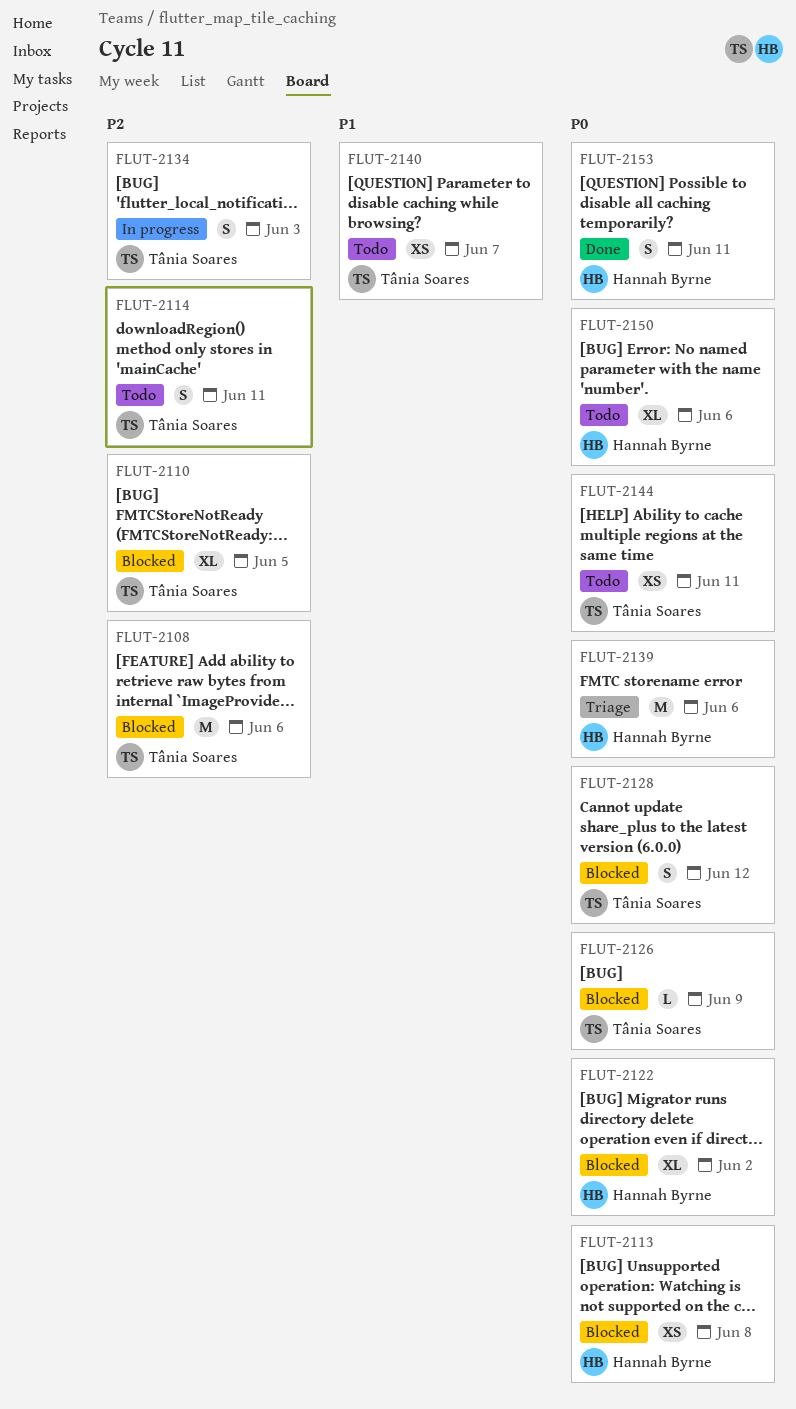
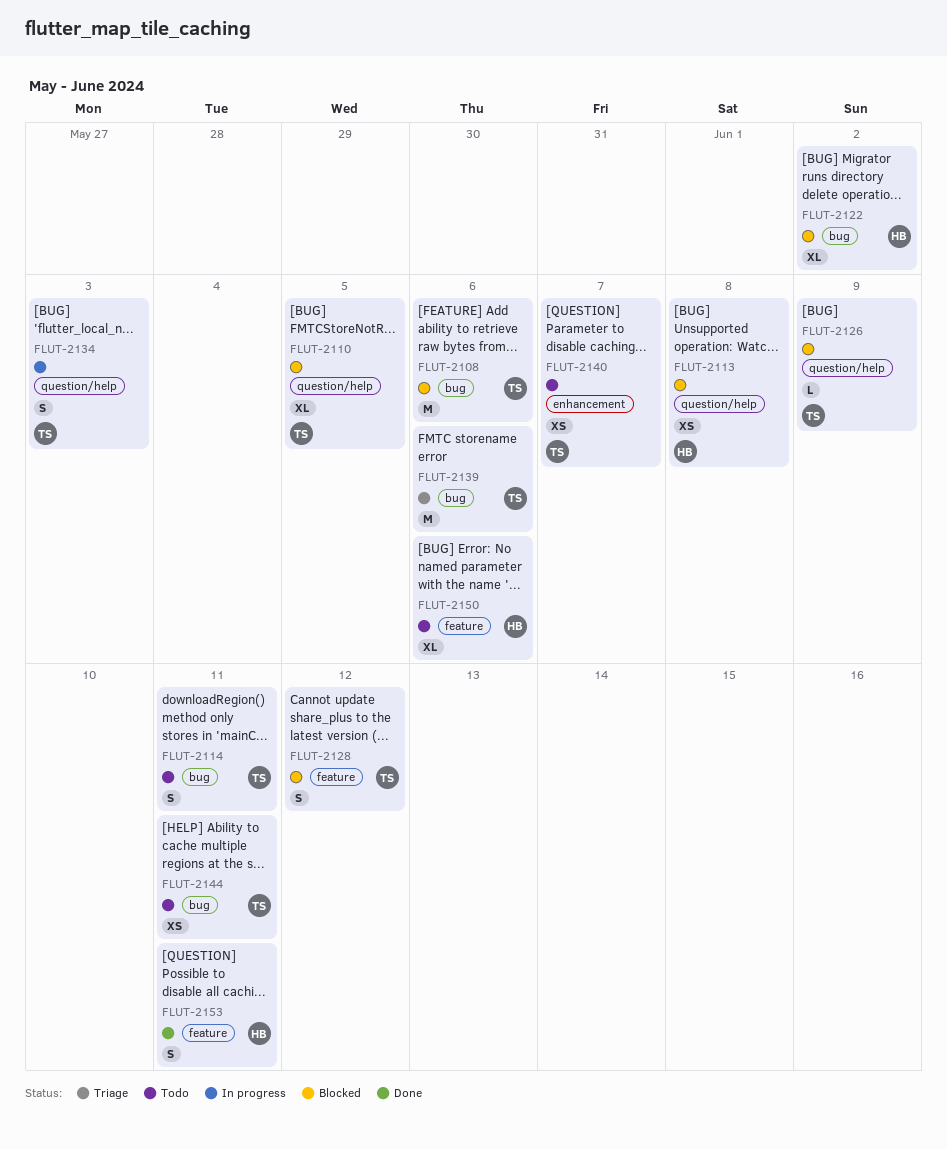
FLUT-2139, owner: Hannah Byrne -> Tânia Soares

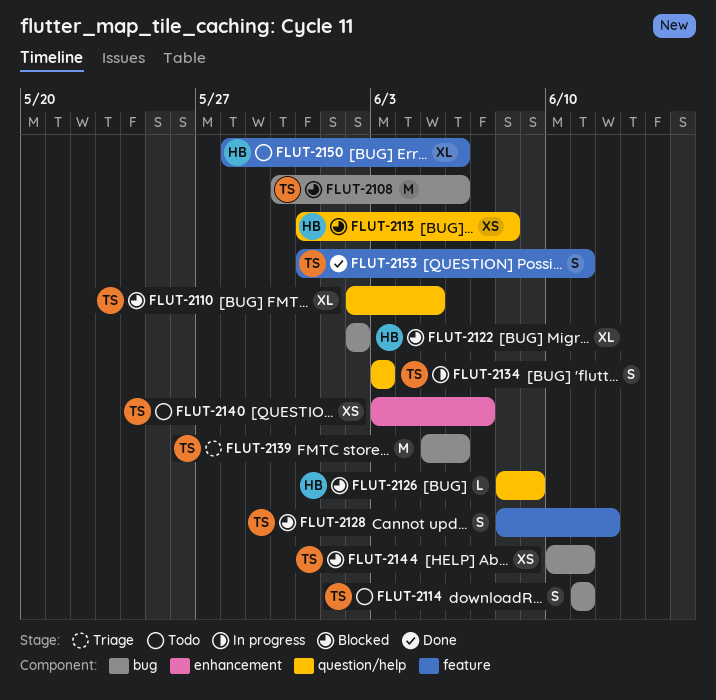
FLUT-2126, owner: TS -> HB
FLUT-2144, status: Todo -> Blocked
FLUT-2153, owner: HB -> TS

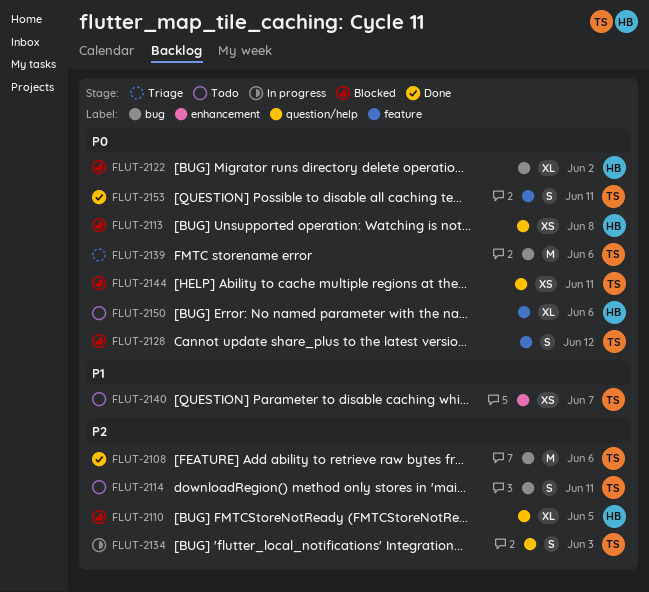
FLUT-2108, status: Blocked -> Done
FLUT-2110, owner: TS -> HB
FLUT-2126: present -> none
FLUT-2144, label: bug -> question/help

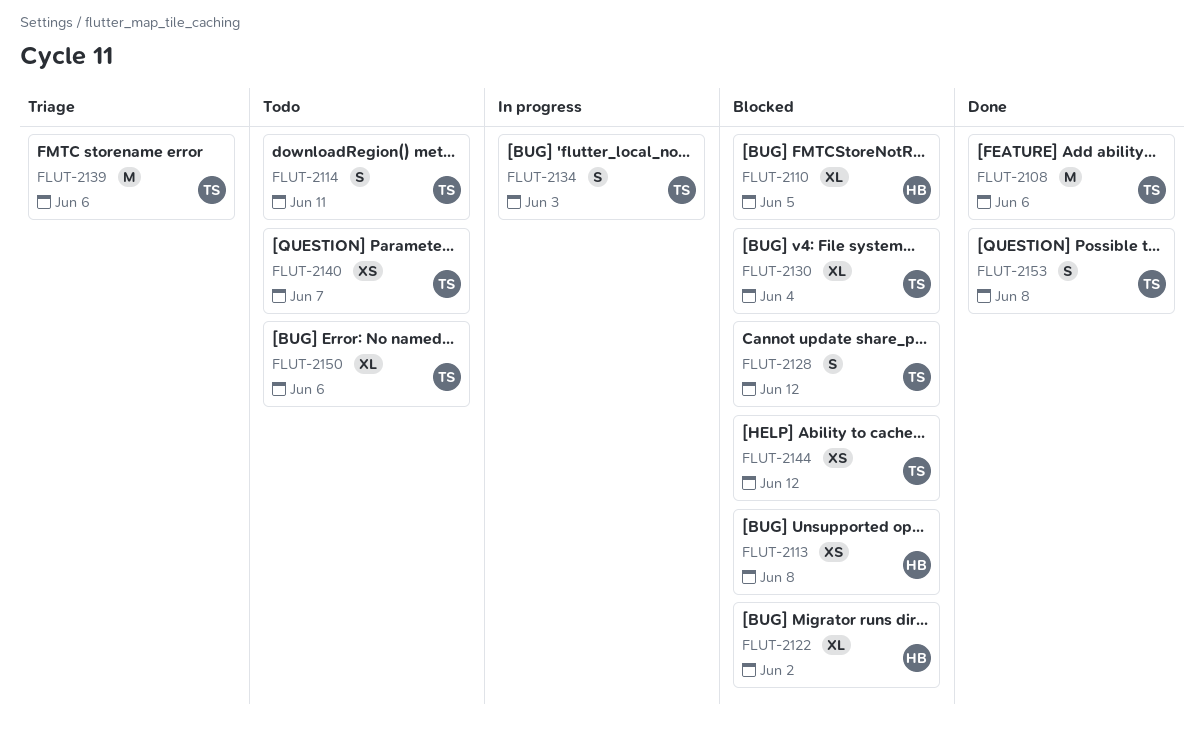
FLUT-2130: none -> present
FLUT-2144, due: Jun 11 -> Jun 12
FLUT-2150, owner: HB -> TS
FLUT-2153, due: Jun 11 -> Jun 8

